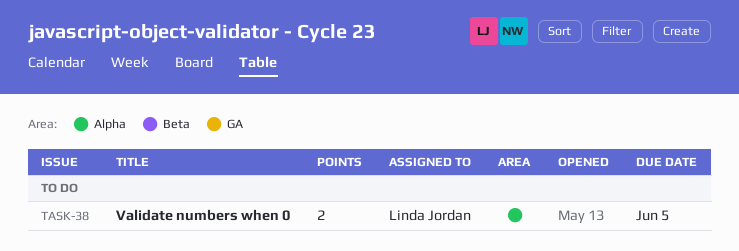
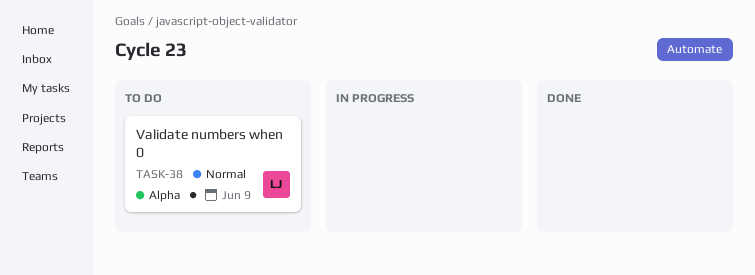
TASK-38, estimate: 2 -> 1
TASK-38, due: Jun 5 -> Jun 9

